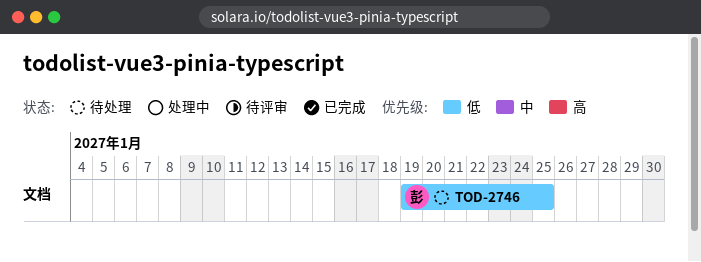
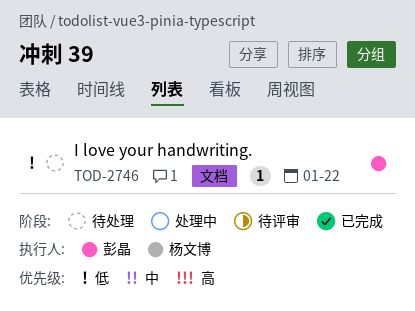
TOD-2746, due: Jan 25 -> Jan 22

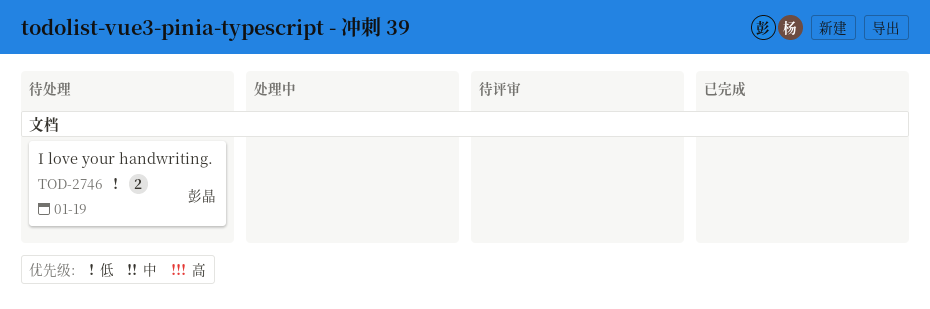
TOD-2746, estimate: 1 -> 2
TOD-2746, due: Jan 22 -> Jan 19

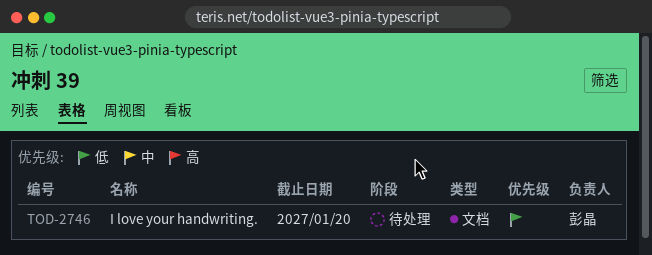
TOD-2746, due: Jan 19 -> Jan 20

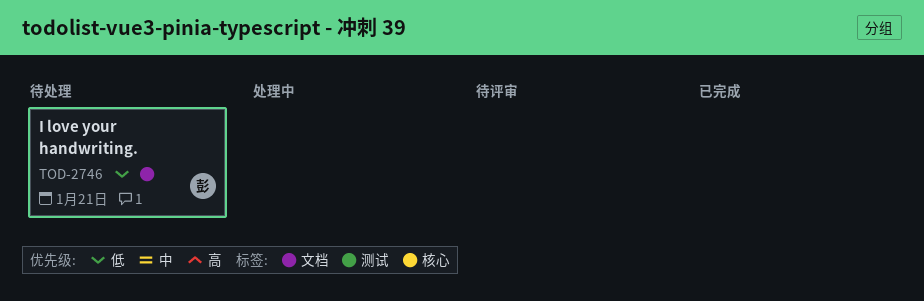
TOD-2746, due: Jan 20 -> Jan 21

